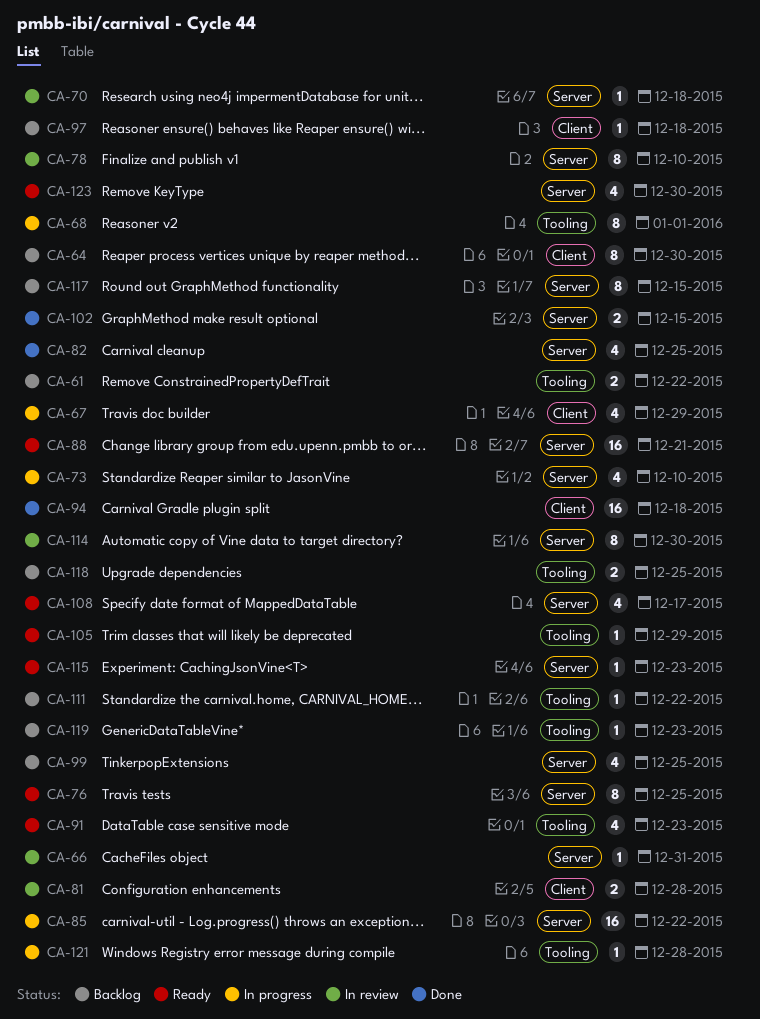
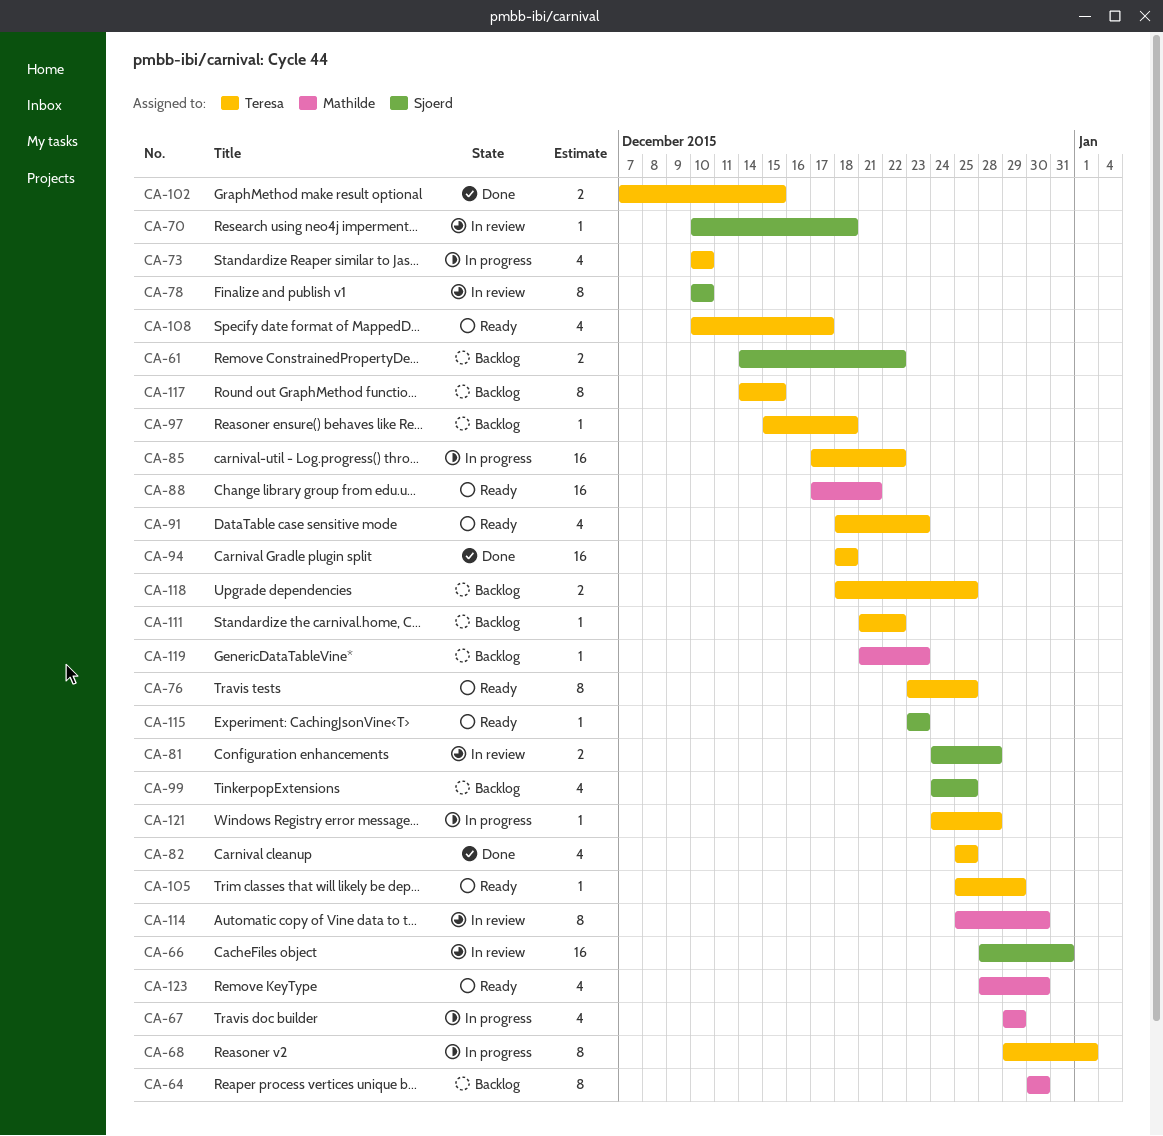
CA-66, estimate: 1 -> 16

